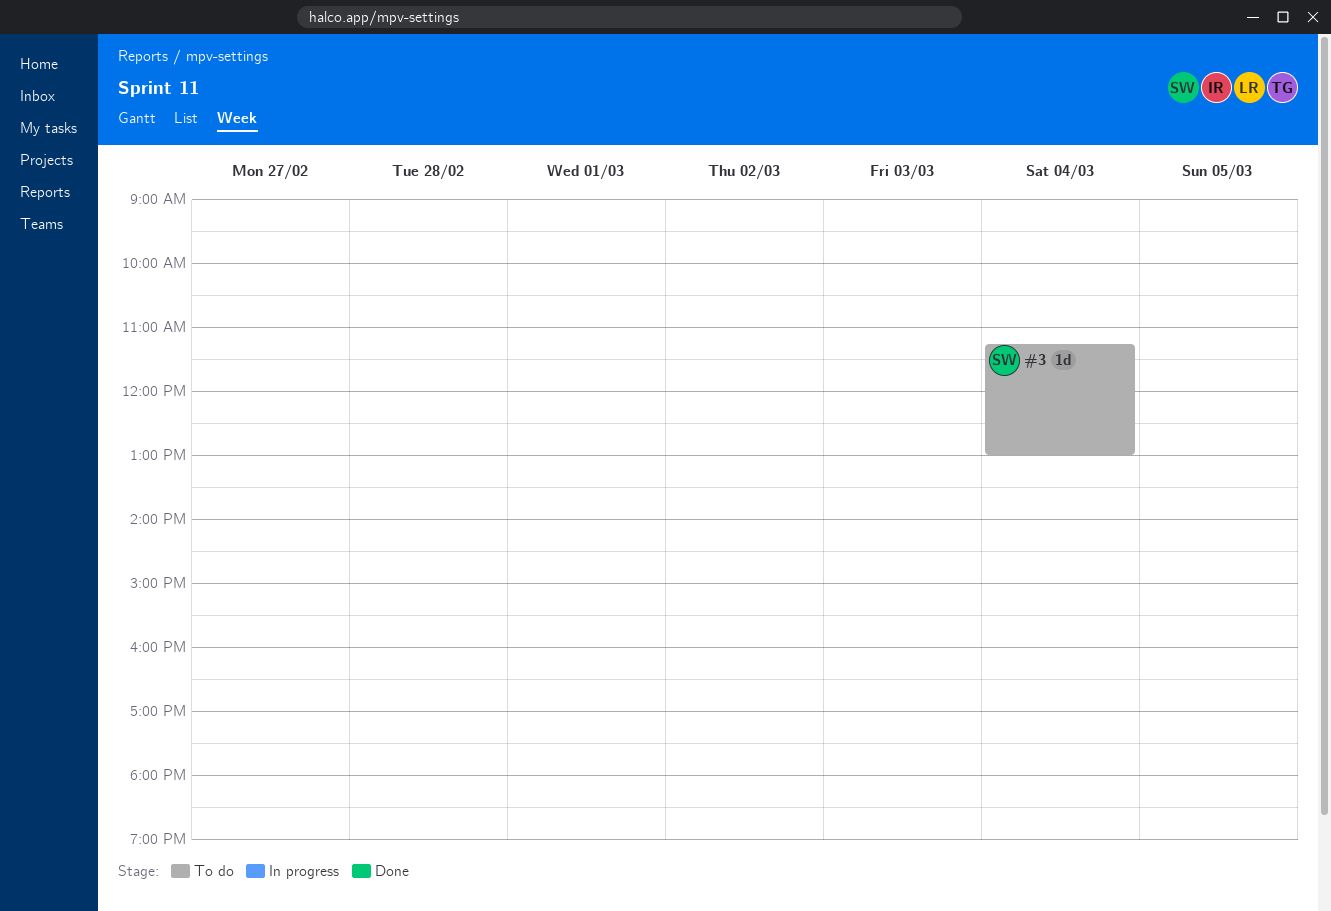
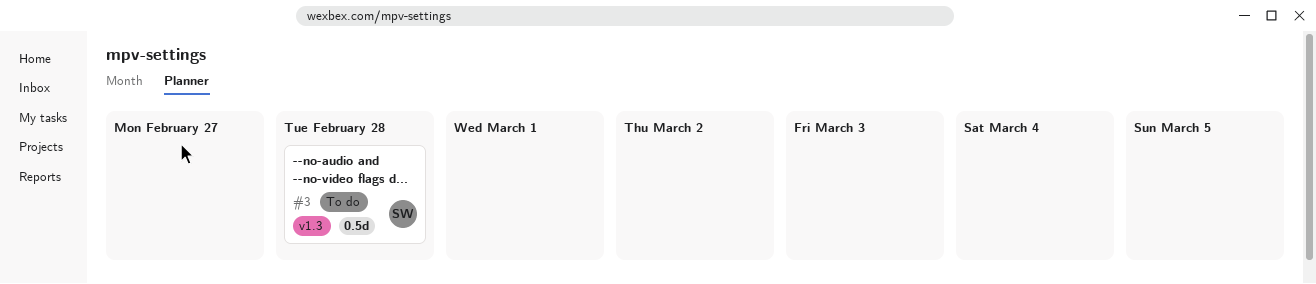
#3, estimate: 1d -> 0.5d
#3, day: Mar 4 -> Feb 28

